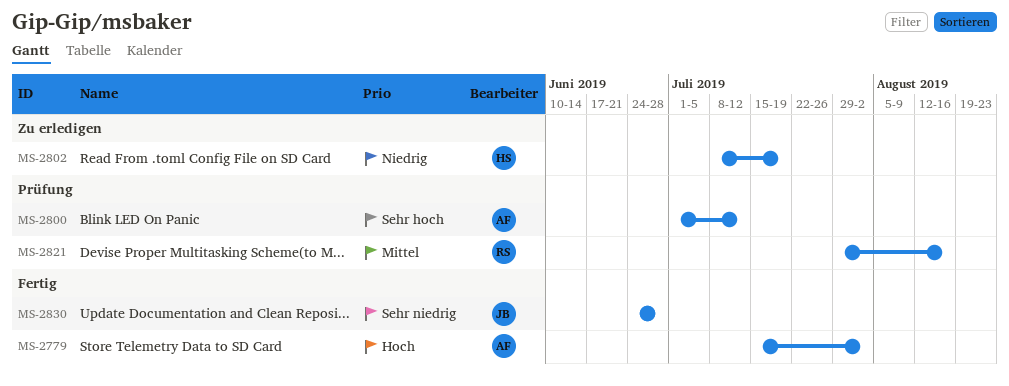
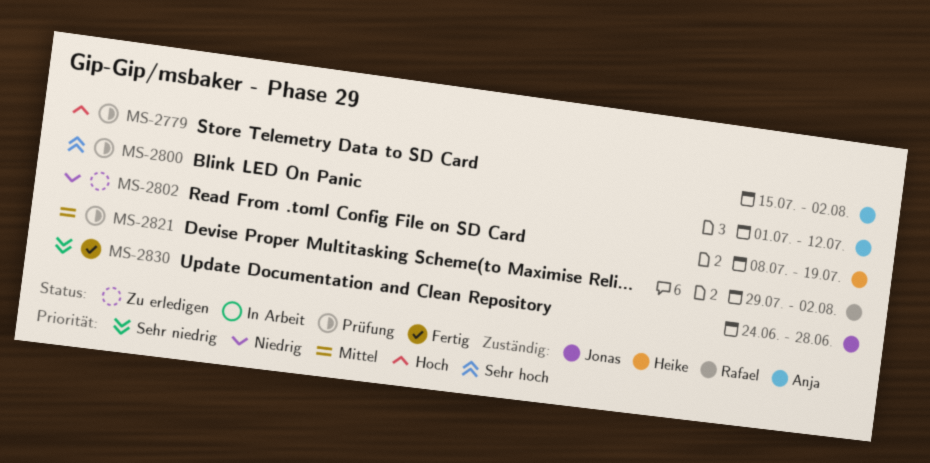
MS-2779, status: Fertig -> Prüfung
MS-2821, due: Aug 16 -> Aug 2

